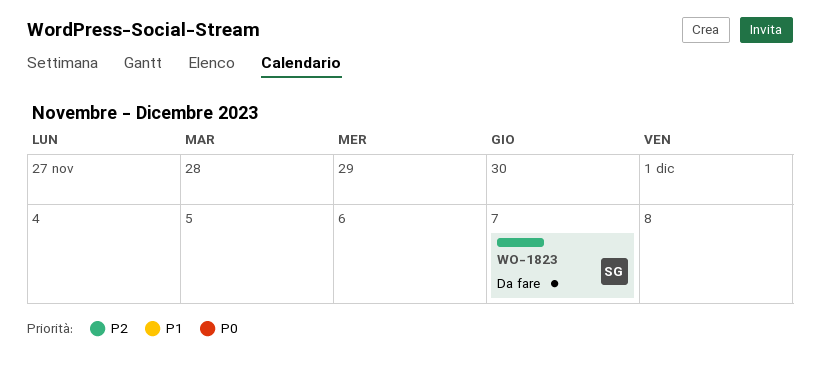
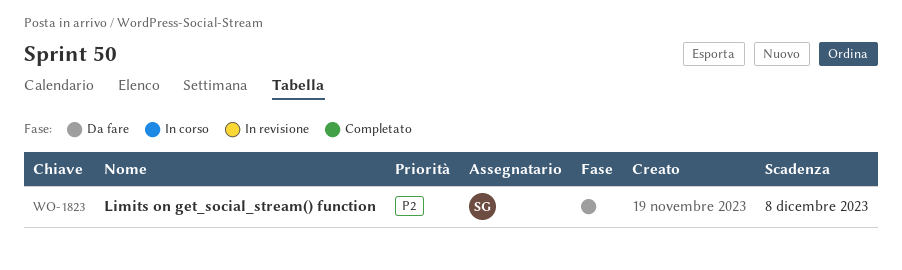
WO-1823, due: Dec 7 -> Dec 8

